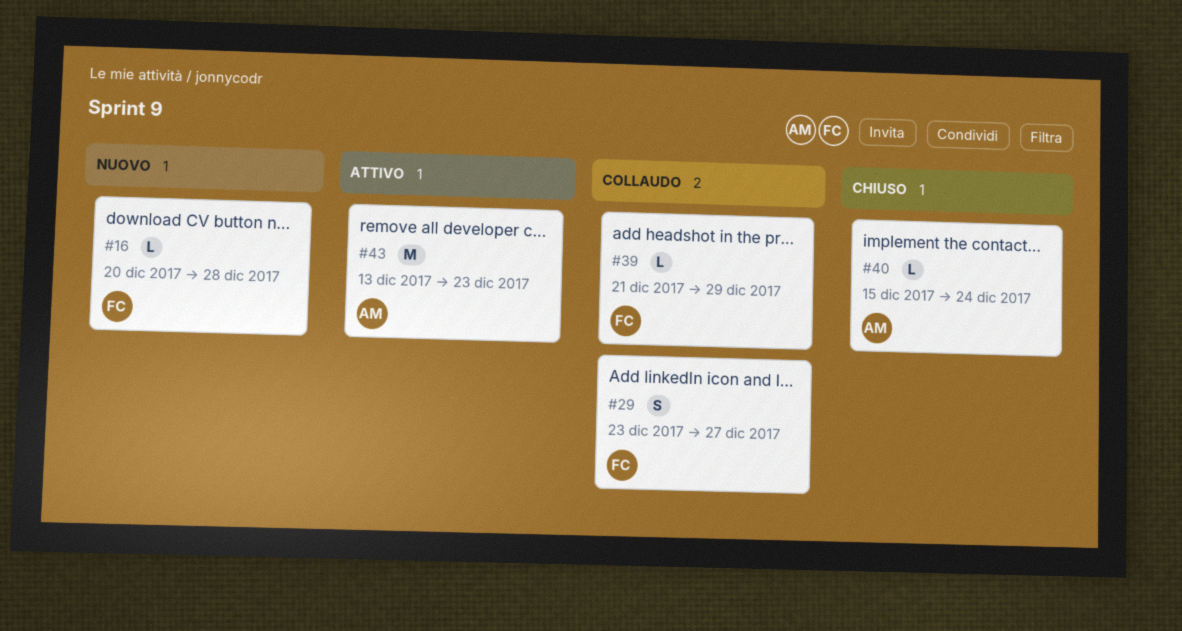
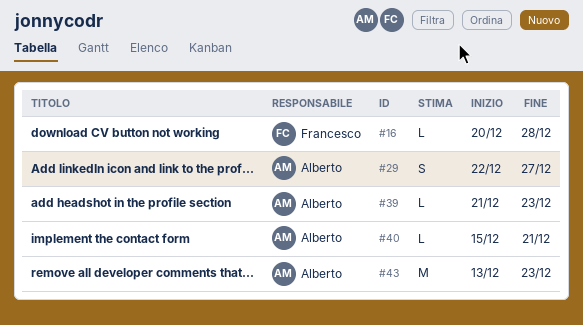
#29, owner: Francesco -> Alberto
#29, start: Dec 23 -> Dec 22
#39, owner: Francesco -> Alberto
#39, due: Dec 29 -> Dec 23
#40, due: Dec 24 -> Dec 21

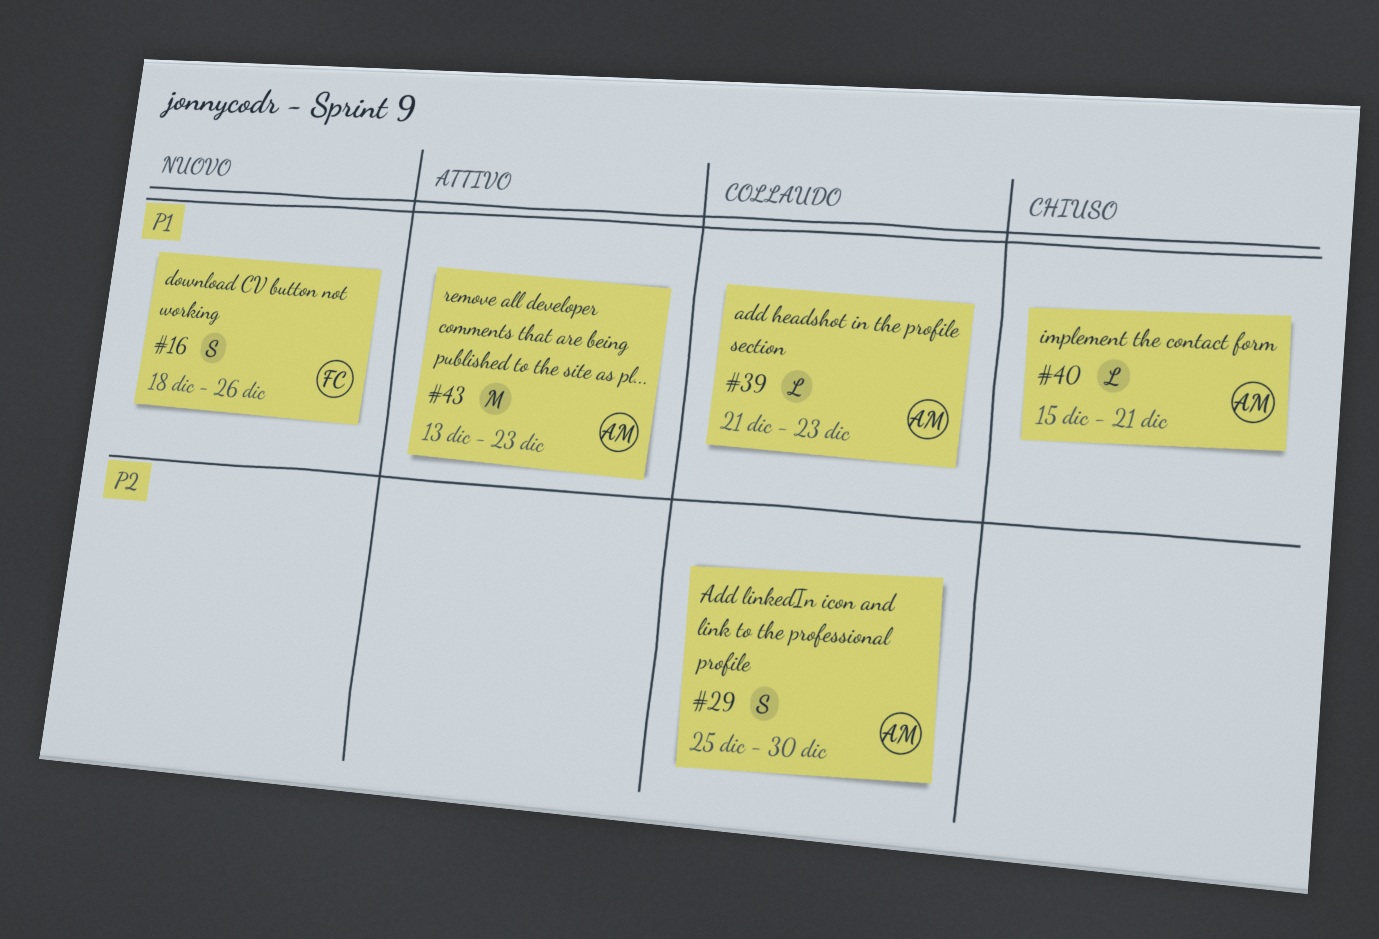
#16, estimate: L -> S
#16, start: Dec 20 -> Dec 18
#16, due: Dec 28 -> Dec 26
#29, start: Dec 22 -> Dec 25
#29, due: Dec 27 -> Dec 30

